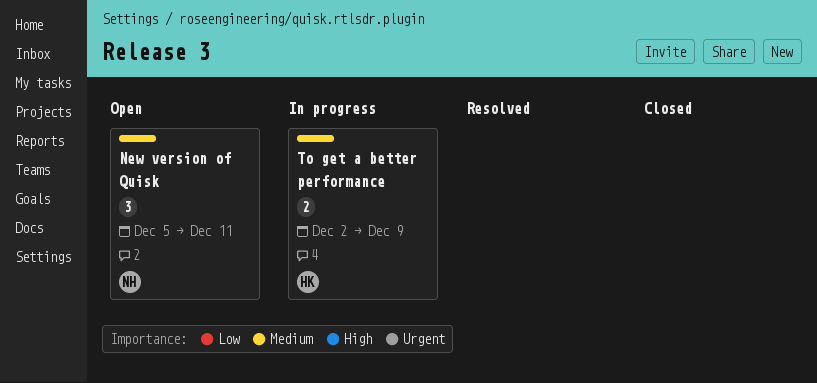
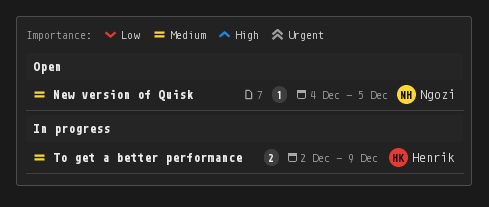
New version of Quisk, estimate: 3 -> 1
New version of Quisk, start: Dec 5 -> Dec 4
New version of Quisk, due: Dec 11 -> Dec 5

